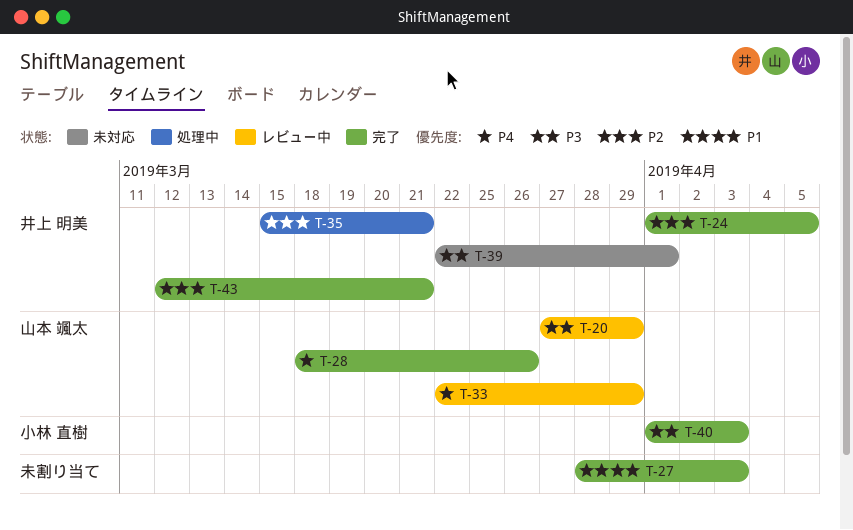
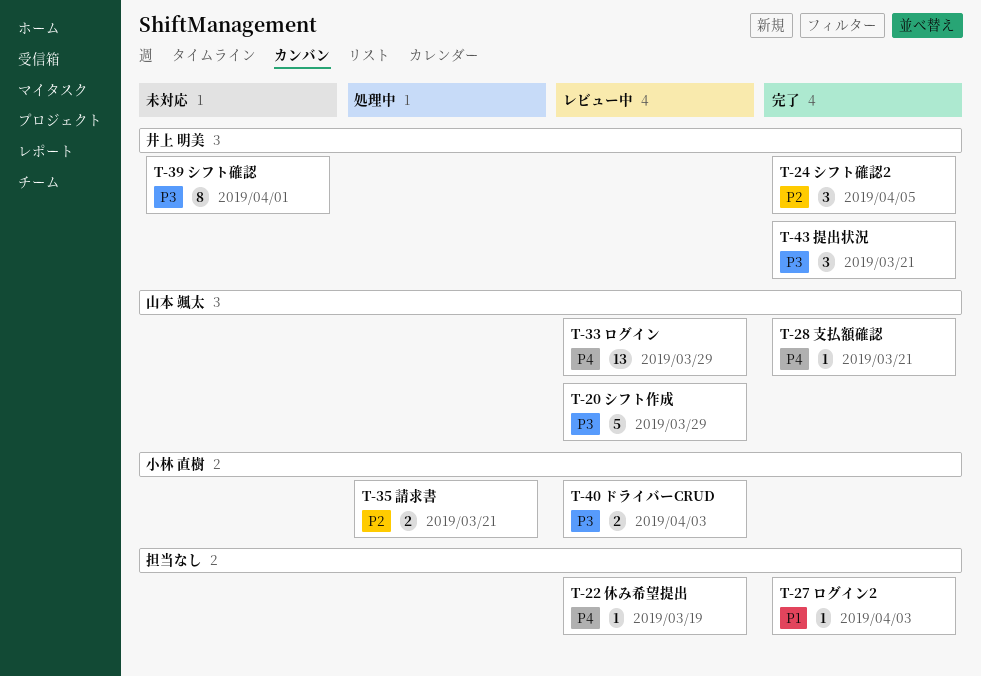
T-22: none -> present
T-28, due: Mar 26 -> Mar 21
T-35, owner: 井上 明美 -> 小林 直樹
T-40, status: 完了 -> レビュー中
T-43, priority: P2 -> P3

